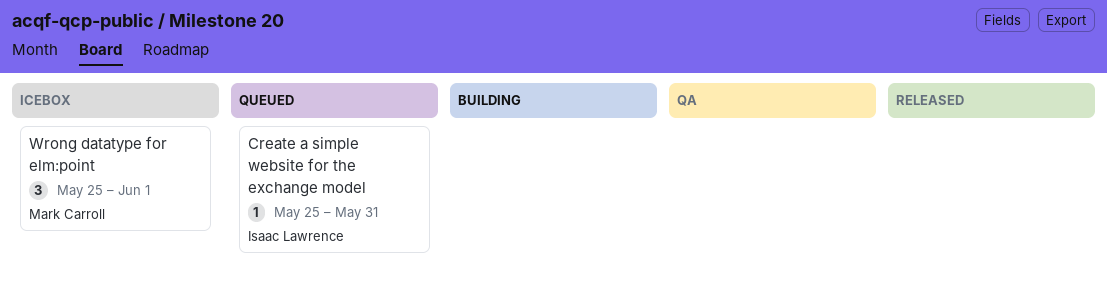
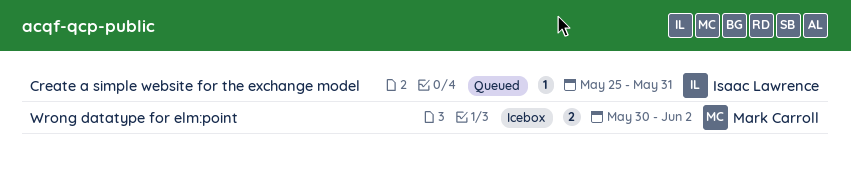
Wrong datatype for elm:point, estimate: 3 -> 2
Wrong datatype for elm:point, start: May 25 -> May 30
Wrong datatype for elm:point, due: Jun 1 -> Jun 2

